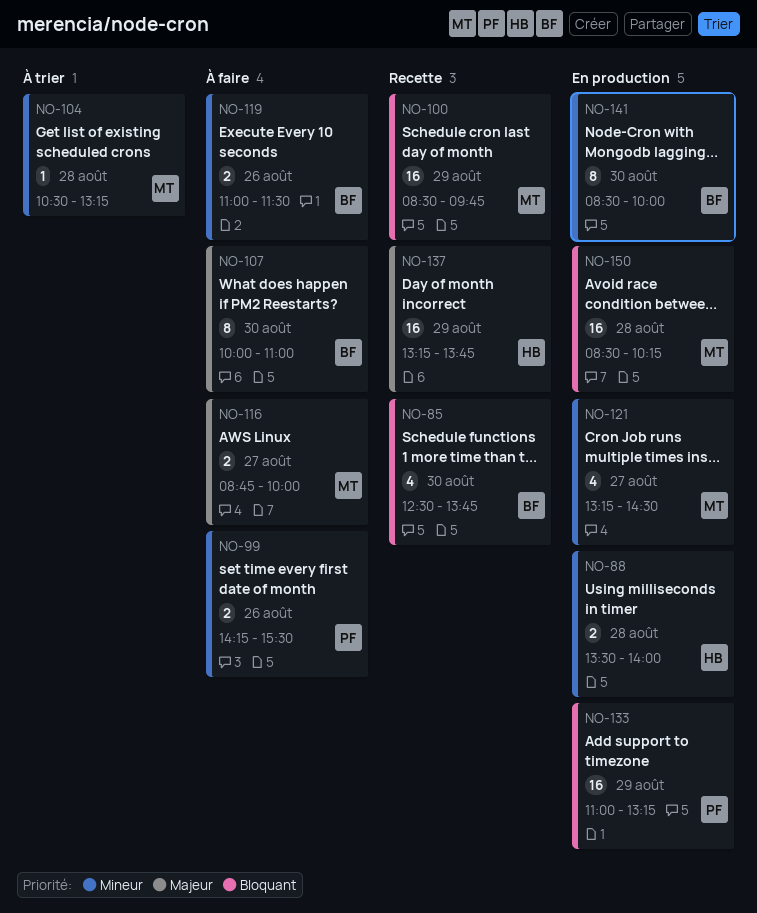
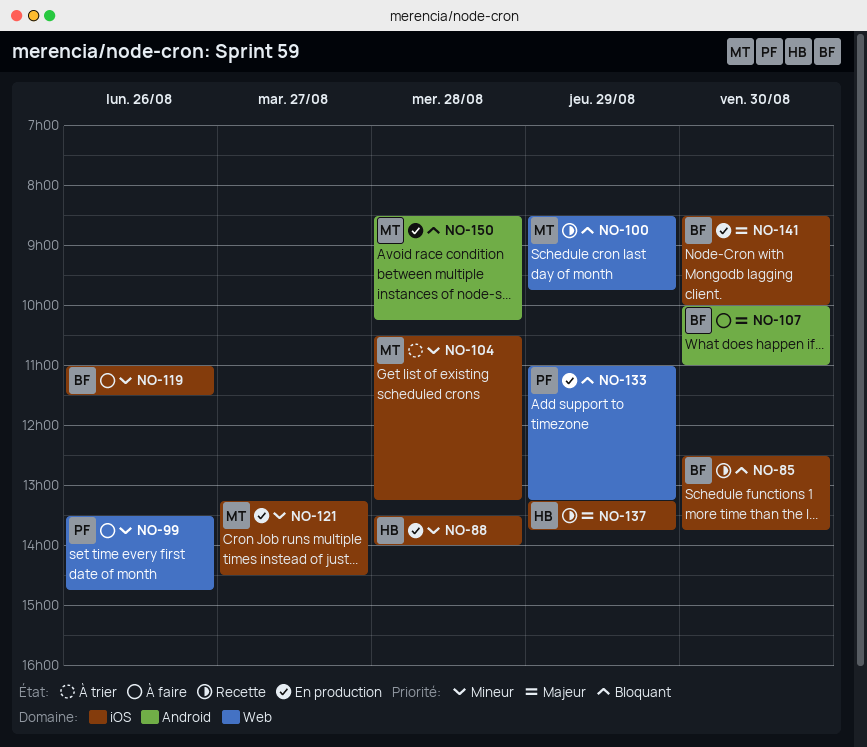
NO-99, begins: 14:15 -> 13:30
NO-99, ends: 15:30 -> 14:45
NO-116: present -> none
NO-141, priority: Mineur -> Majeur

